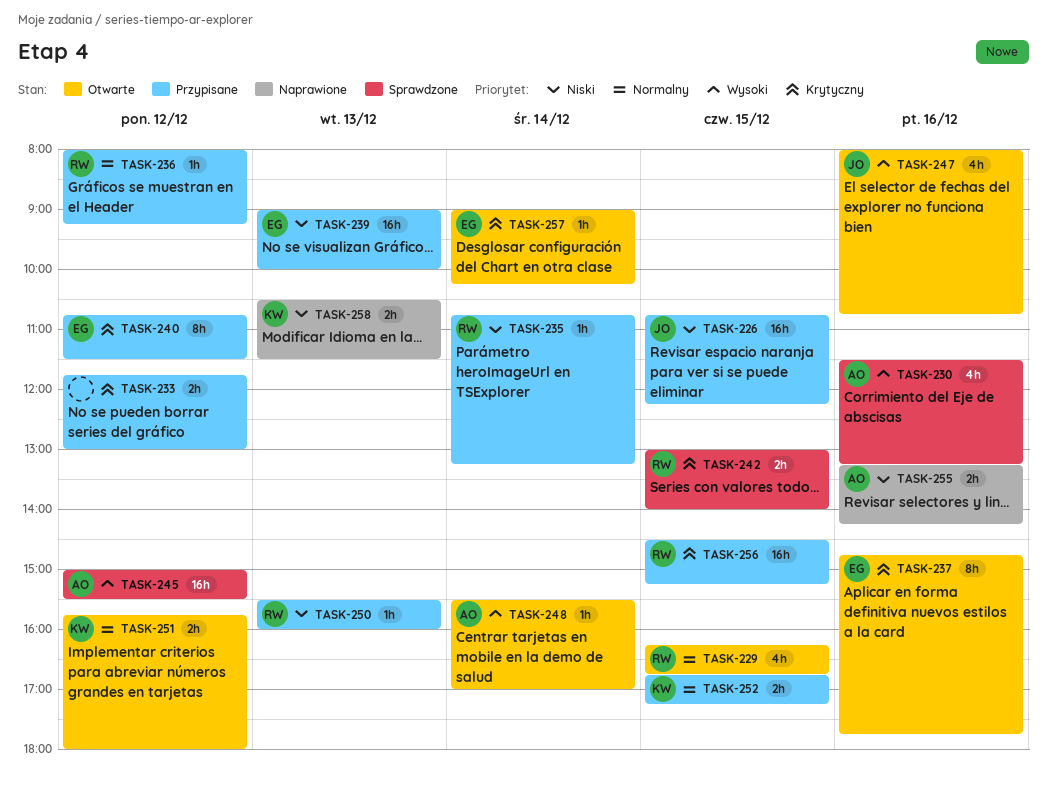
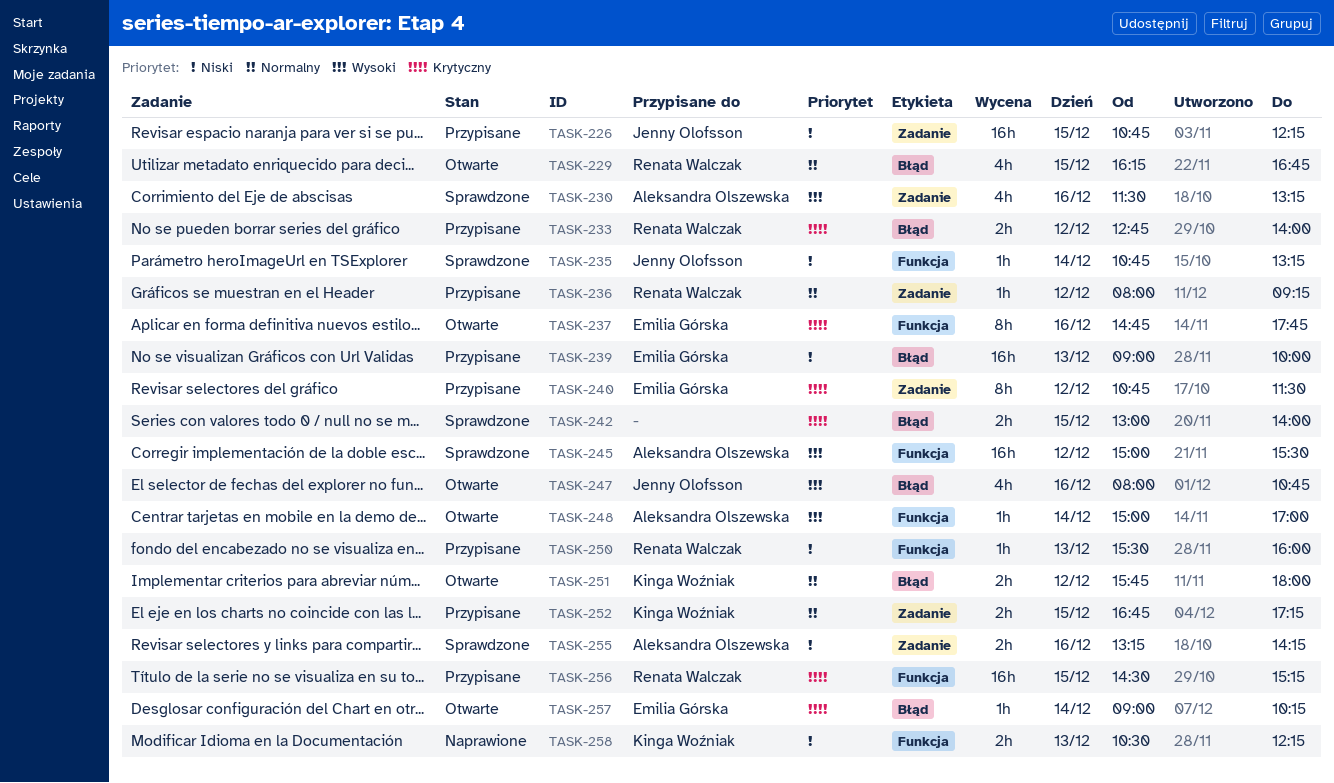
TASK-233, owner: none -> Renata Walczak
TASK-233, begins: 11:45 -> 12:45
TASK-233, ends: 13:00 -> 14:00
TASK-235, status: Przypisane -> Sprawdzone
TASK-235, owner: Renata Walczak -> Jenny Olofsson
TASK-242, owner: Renata Walczak -> none
TASK-248, begins: 15:30 -> 15:00
TASK-255, status: Naprawione -> Sprawdzone
TASK-258, ends: 11:30 -> 12:15

